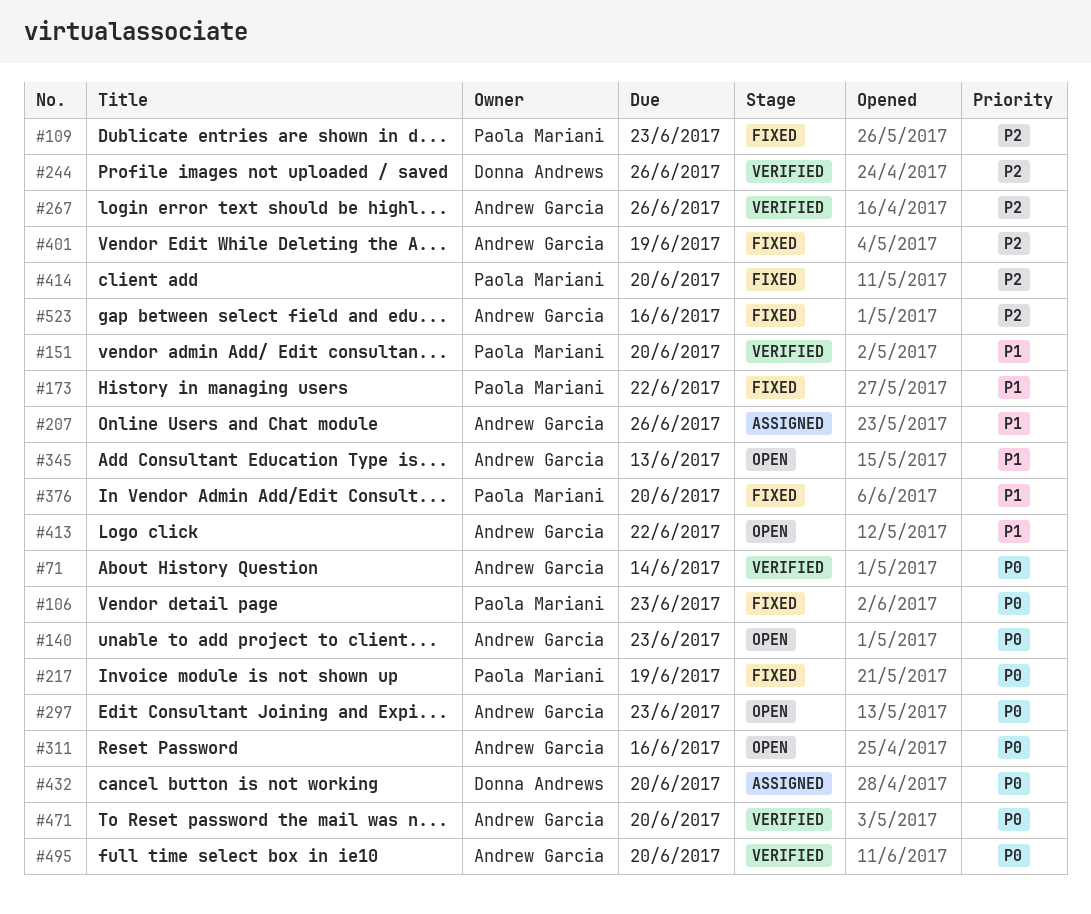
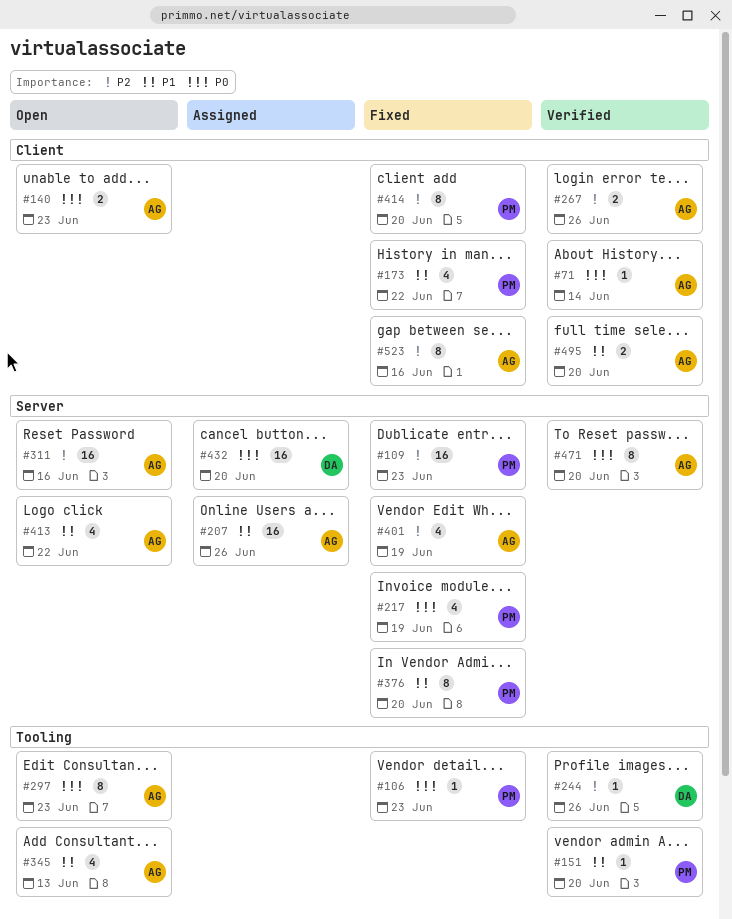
#311, priority: P0 -> P2
#495, priority: P0 -> P1

